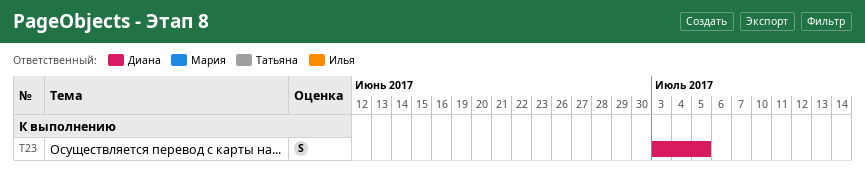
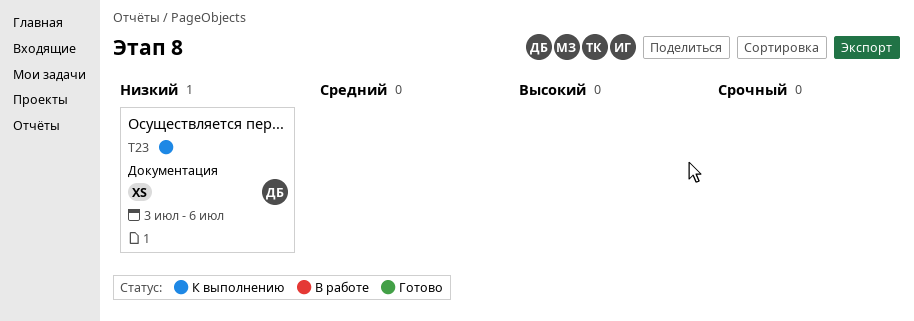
T23, estimate: S -> XS
T23, due: Jul 5 -> Jul 6

